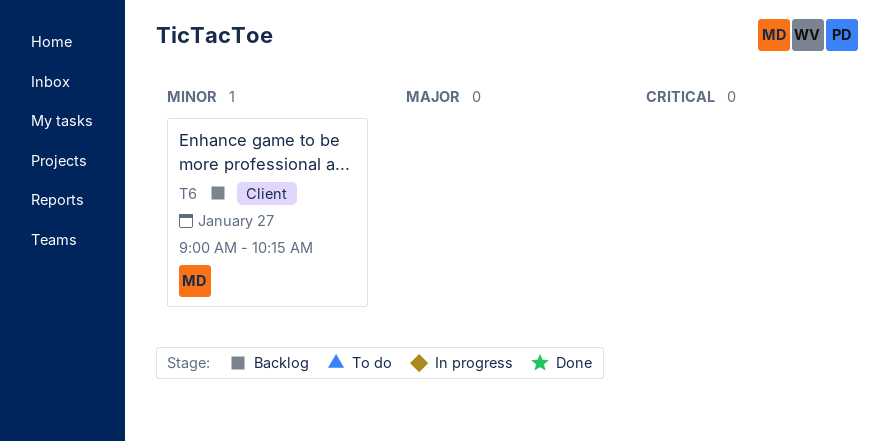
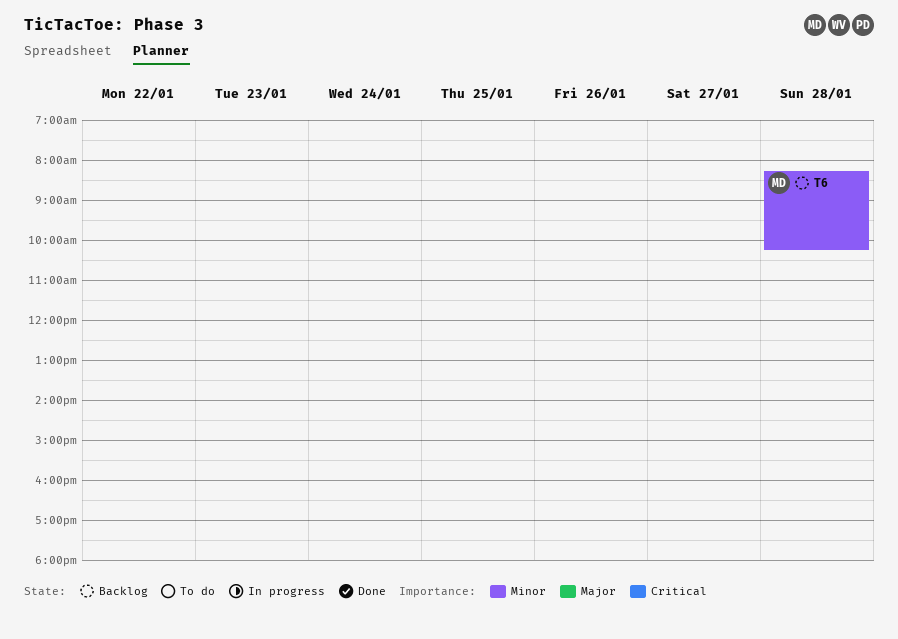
T6, day: Jan 27 -> Jan 28
T6, begins: 09:00 -> 08:15

